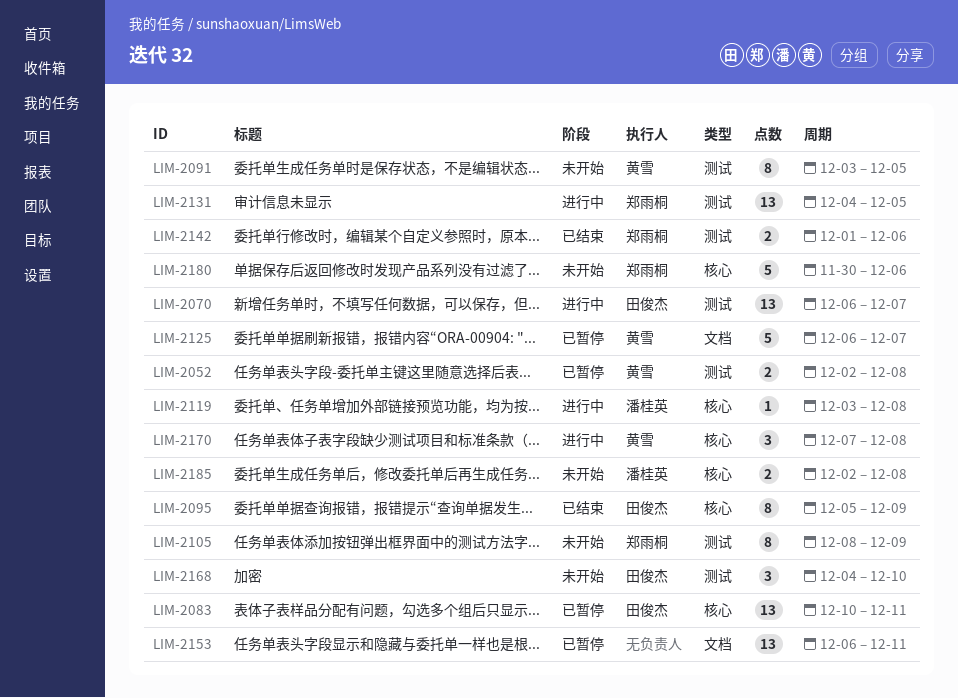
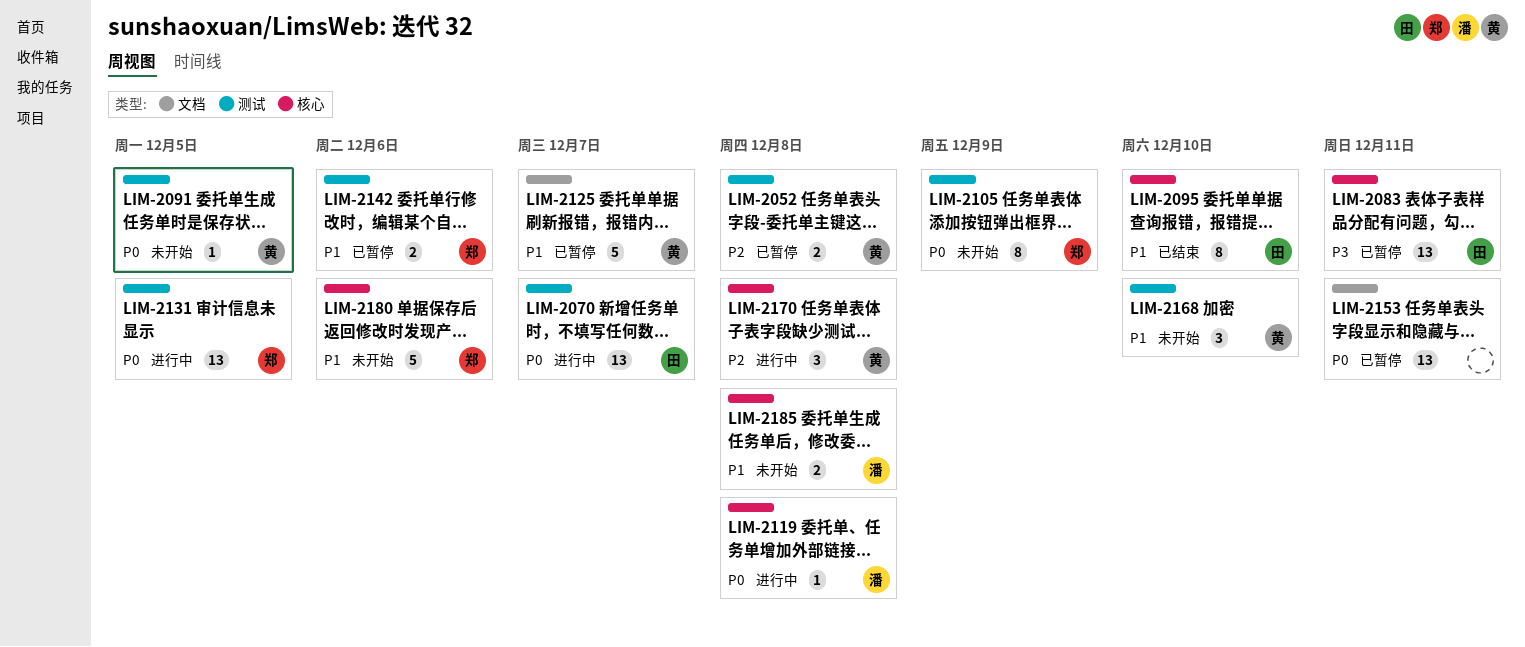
LIM-2091, estimate: 8 -> 1
LIM-2095, due: Dec 9 -> Dec 10
LIM-2142, status: 已结束 -> 已暂停
LIM-2168, owner: 田俊杰 -> 黄雪

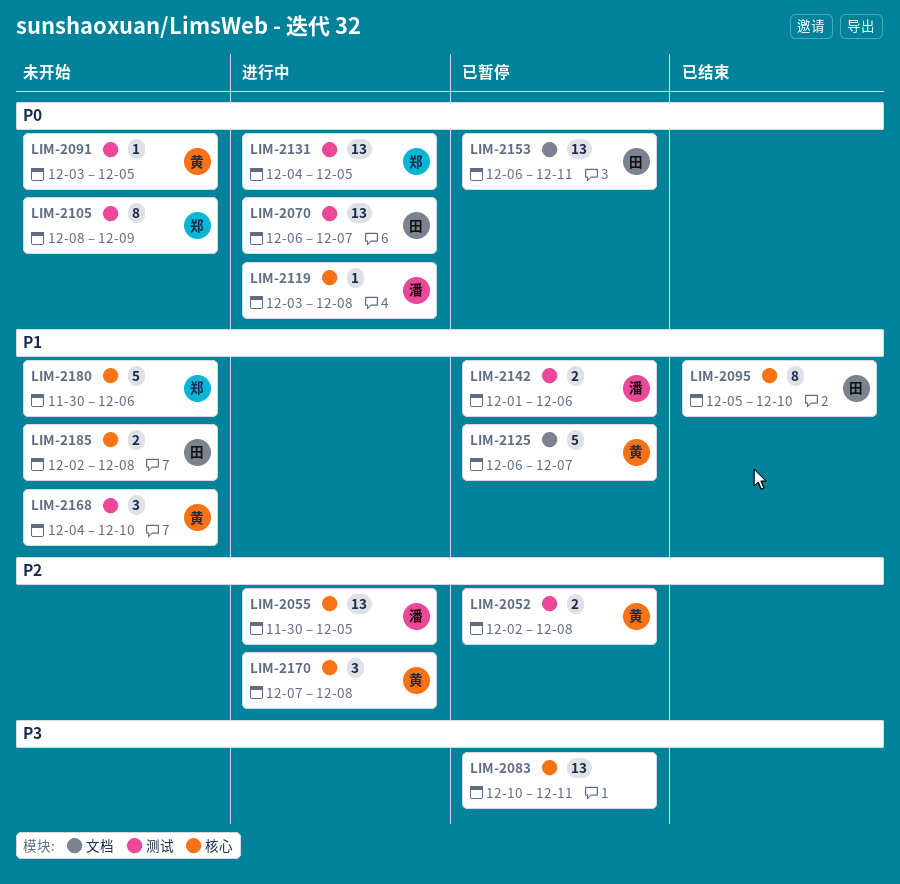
LIM-2055: none -> present
LIM-2083, owner: 田 -> none
LIM-2142, owner: 郑 -> 潘
LIM-2153, owner: none -> 田
LIM-2185, owner: 潘 -> 田

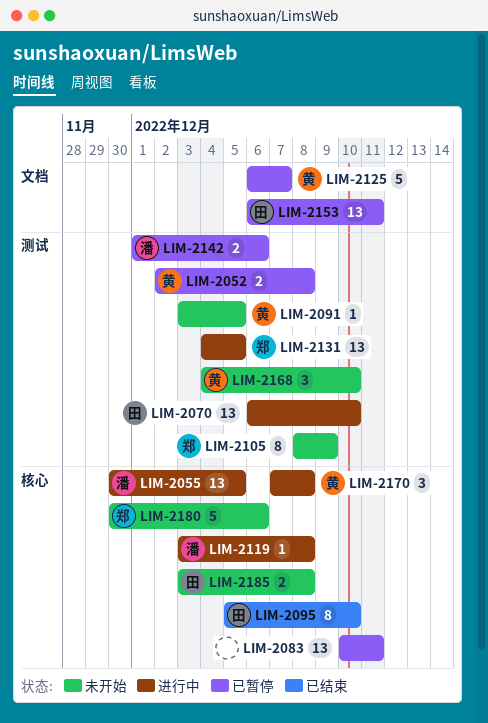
LIM-2070, due: Dec 7 -> Dec 10
LIM-2185, start: Dec 2 -> Dec 3

